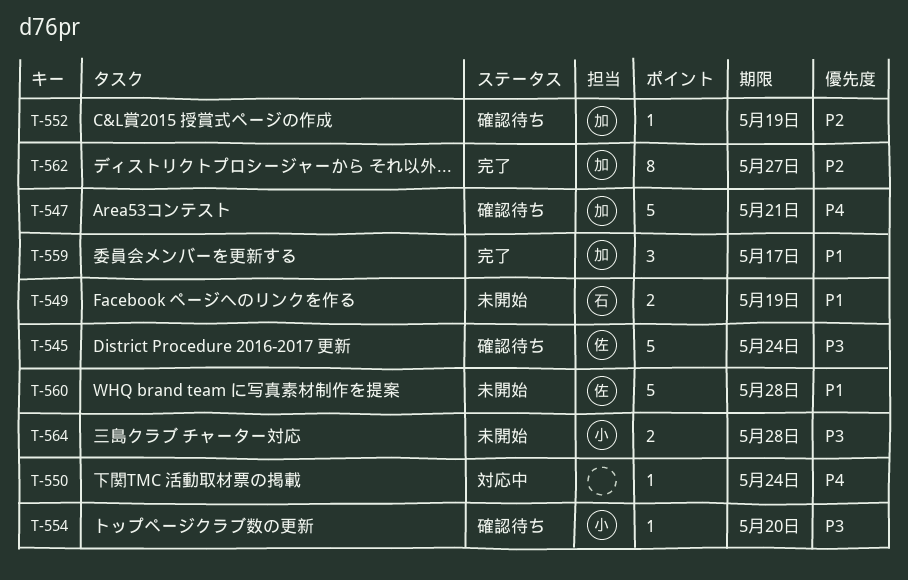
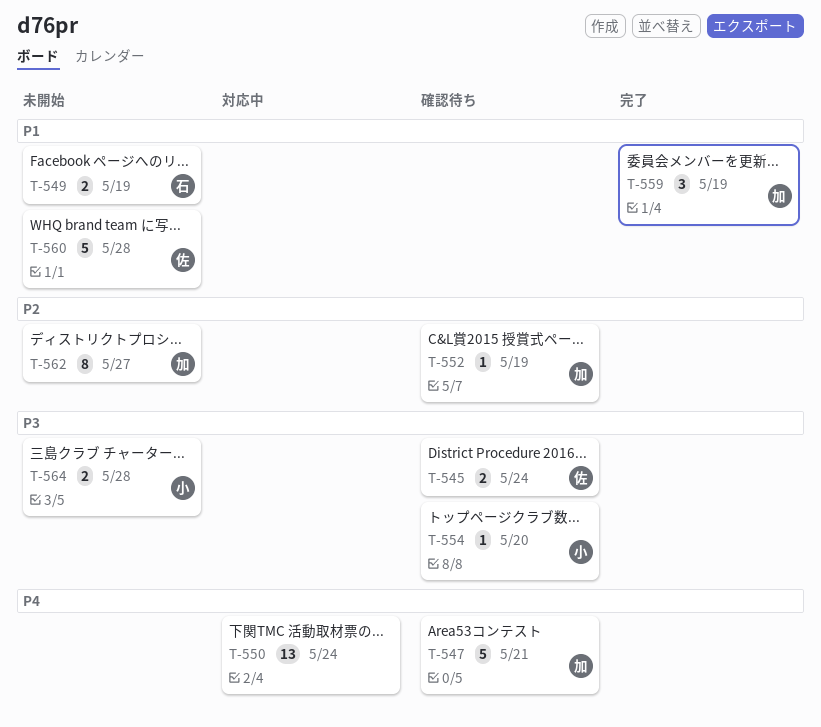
T-545, estimate: 5 -> 2
T-550, estimate: 1 -> 13
T-559, due: May 17 -> May 19
T-562, status: 完了 -> 未開始

